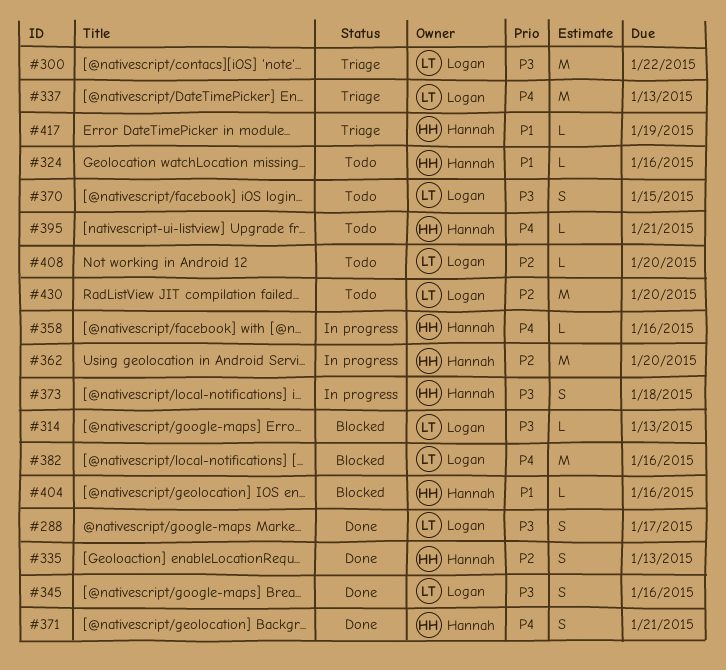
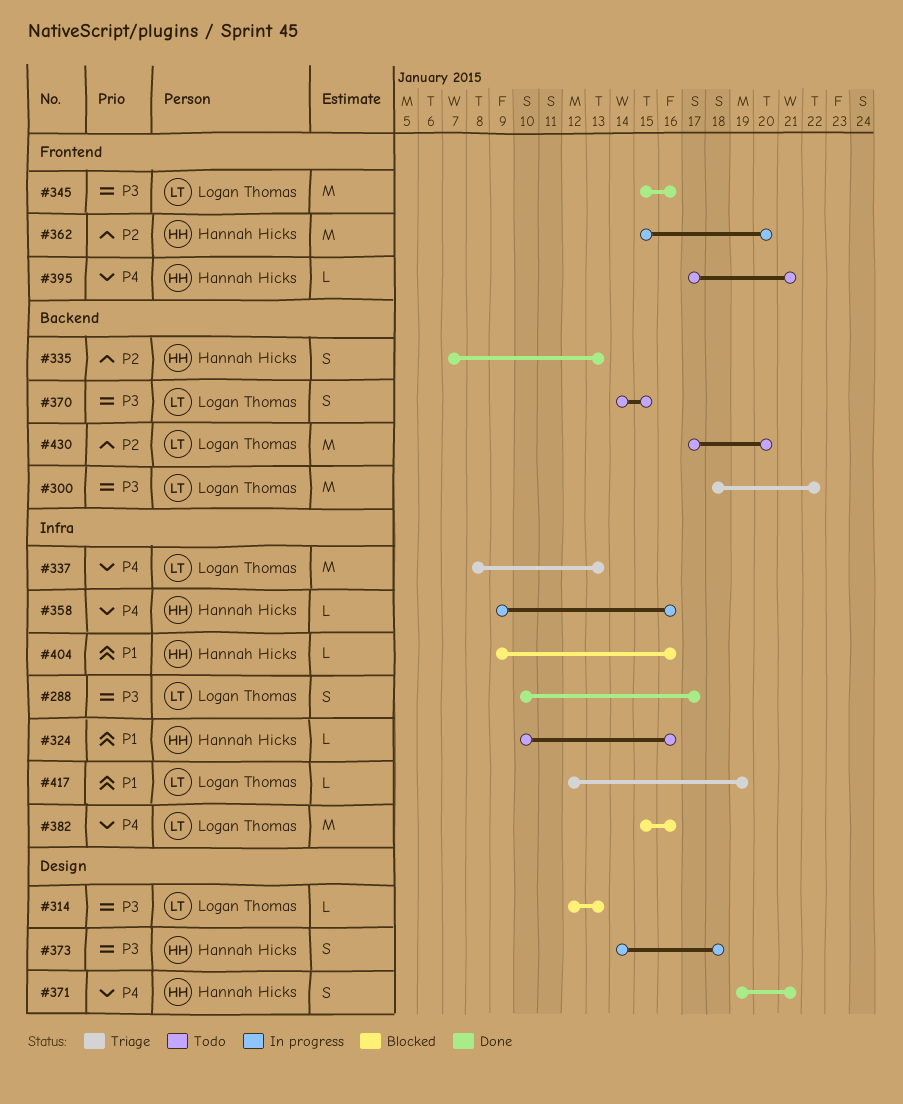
#345, estimate: S -> M
#408: present -> none
#417, owner: Hannah Hicks -> Logan Thomas

